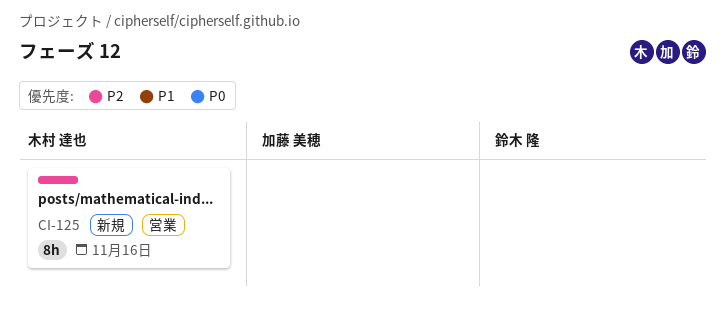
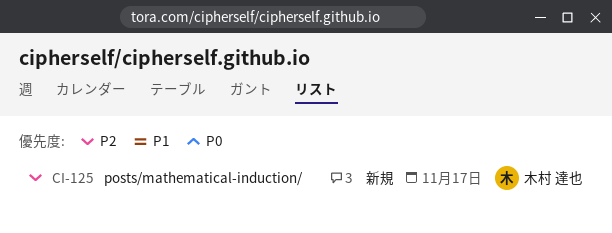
CI-125, due: Nov 16 -> Nov 17

